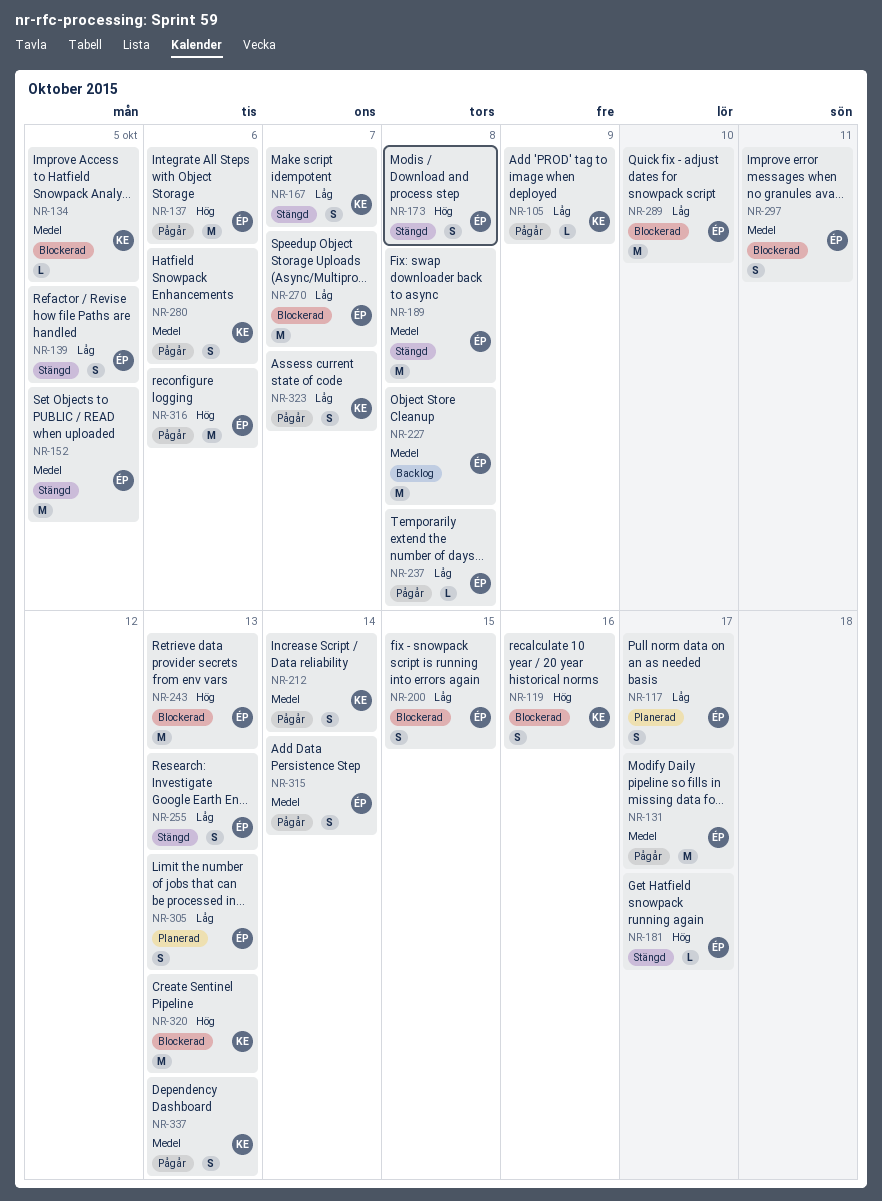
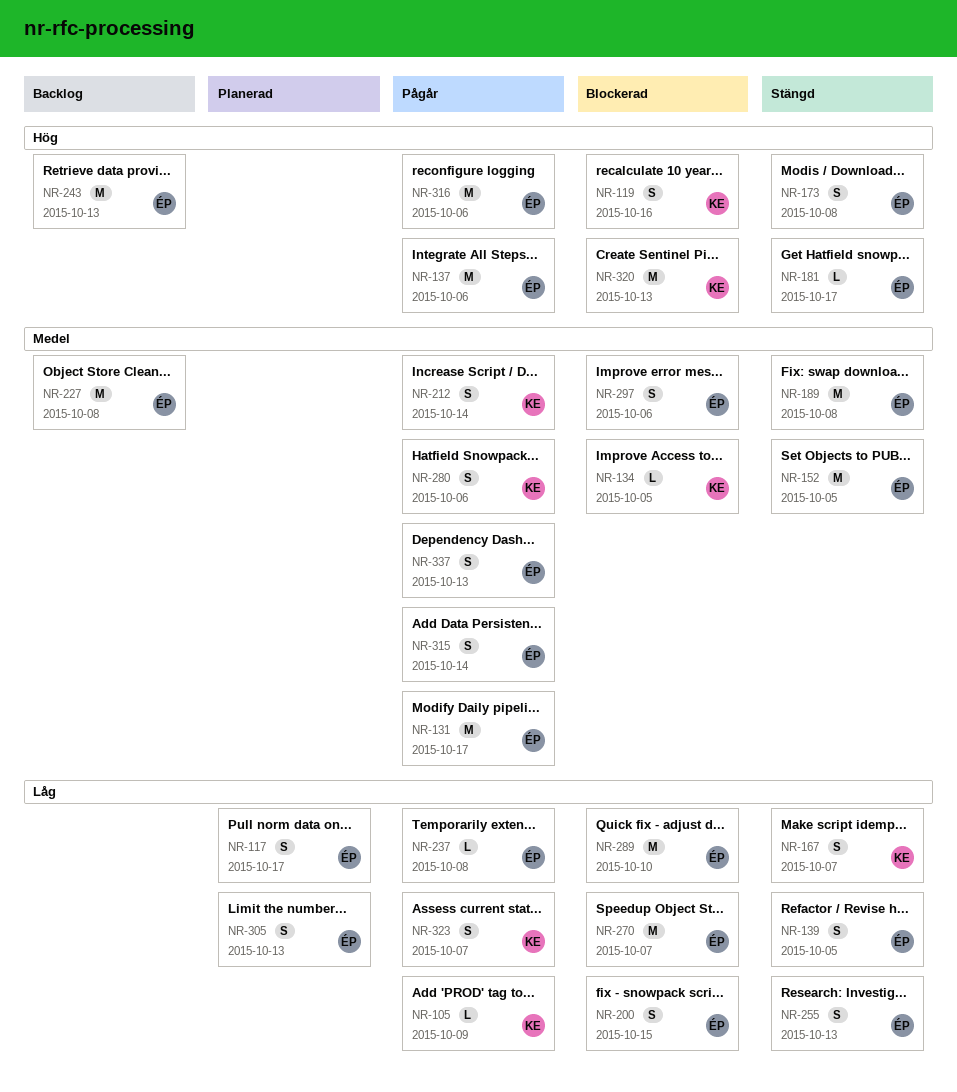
NR-243, status: Blockerad -> Backlog
NR-297, due: Oct 11 -> Oct 6
NR-337, owner: KE -> ÉP

